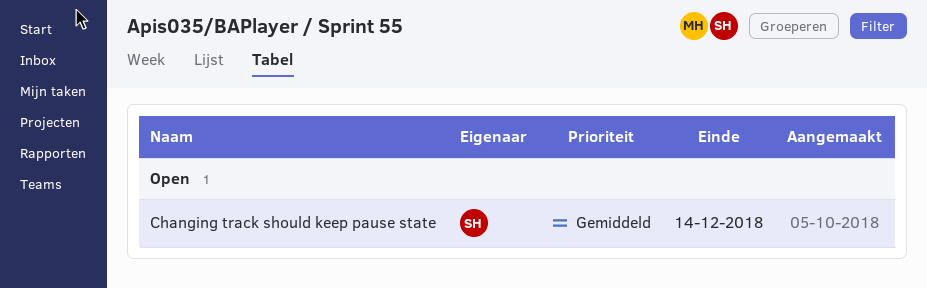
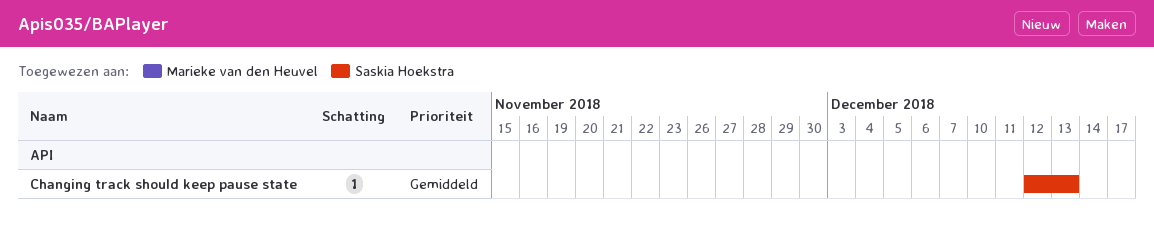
Changing track should keep pause state, due: Dec 14 -> Dec 13

